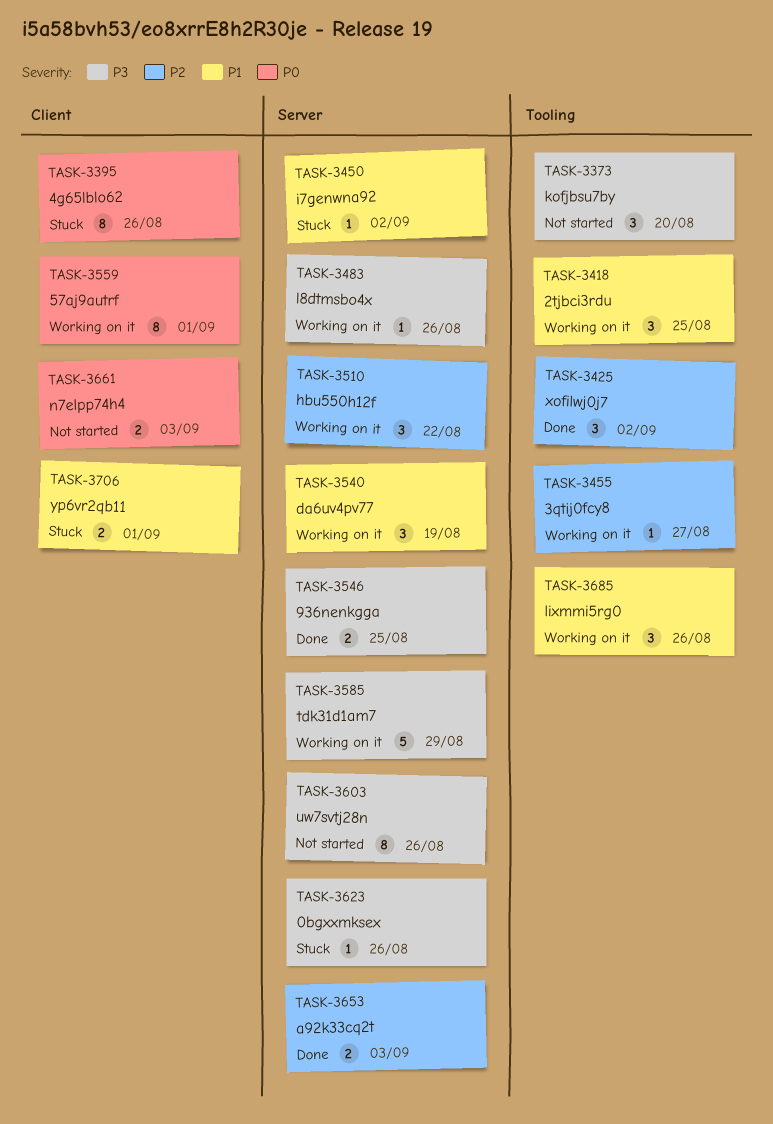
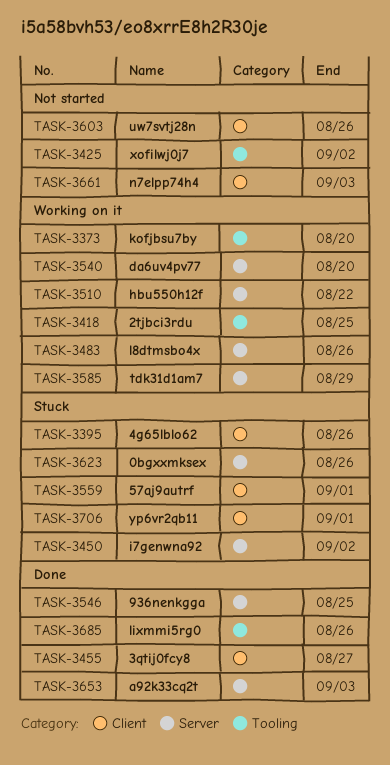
TASK-3373, status: Not started -> Working on it
TASK-3425, status: Done -> Not started
TASK-3455, status: Working on it -> Done
TASK-3455, label: Tooling -> Client
TASK-3540, due: Aug 19 -> Aug 20
TASK-3559, status: Working on it -> Stuck
TASK-3603, label: Server -> Client
TASK-3685, status: Working on it -> Done

